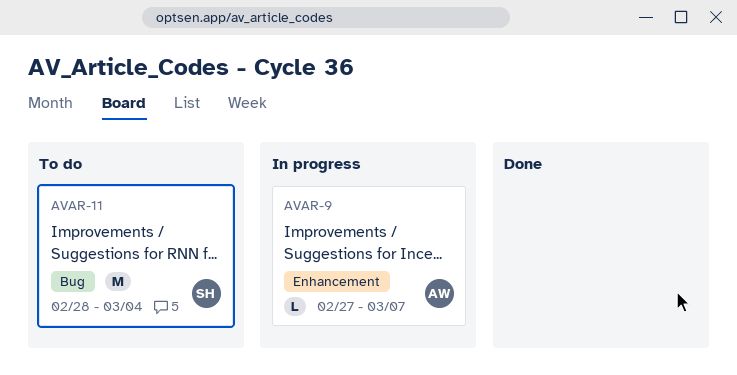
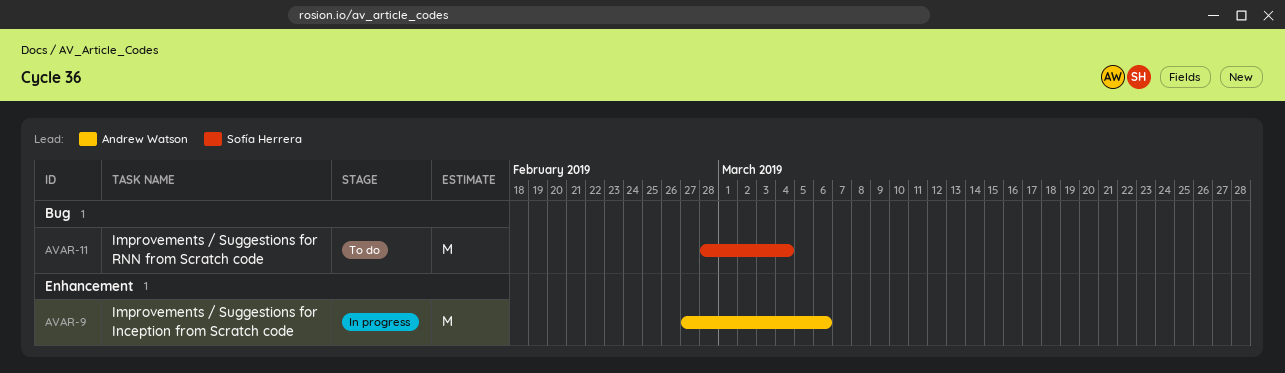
AVAR-9, estimate: L -> M
AVAR-9, due: Mar 7 -> Mar 6

